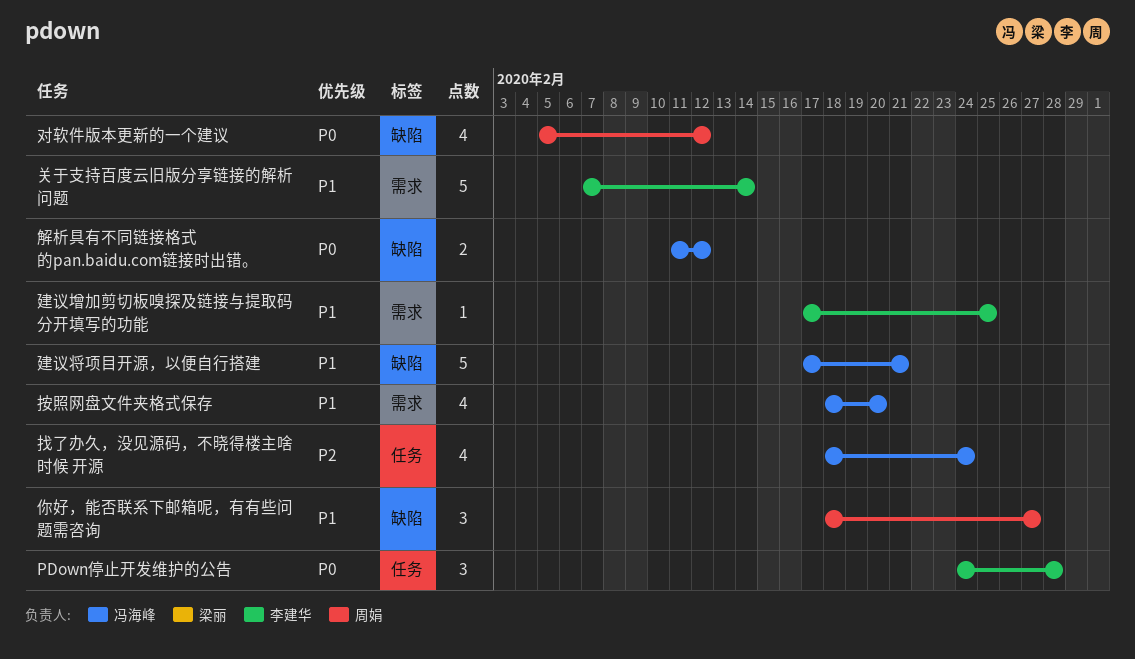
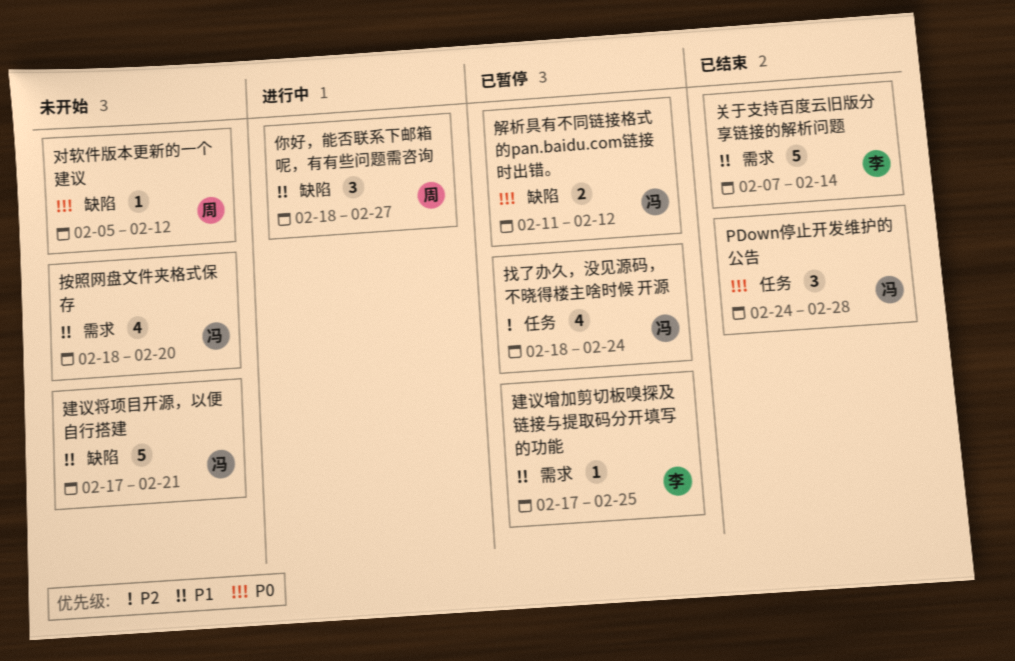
PDown停止开发维护的公告, owner: 李建华 -> 冯海峰
对软件版本更新的一个建议, estimate: 4 -> 1

